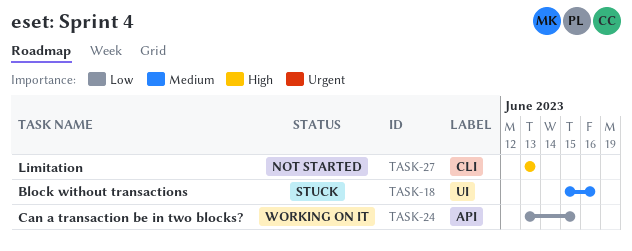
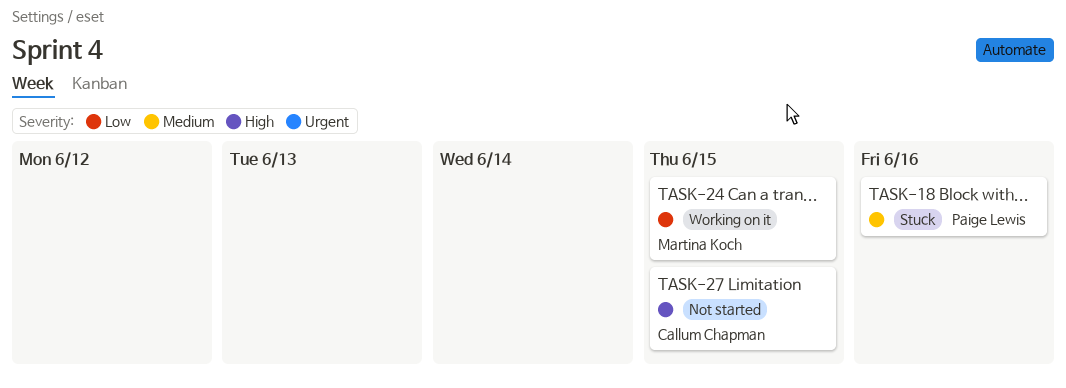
TASK-27, due: Jun 13 -> Jun 15

